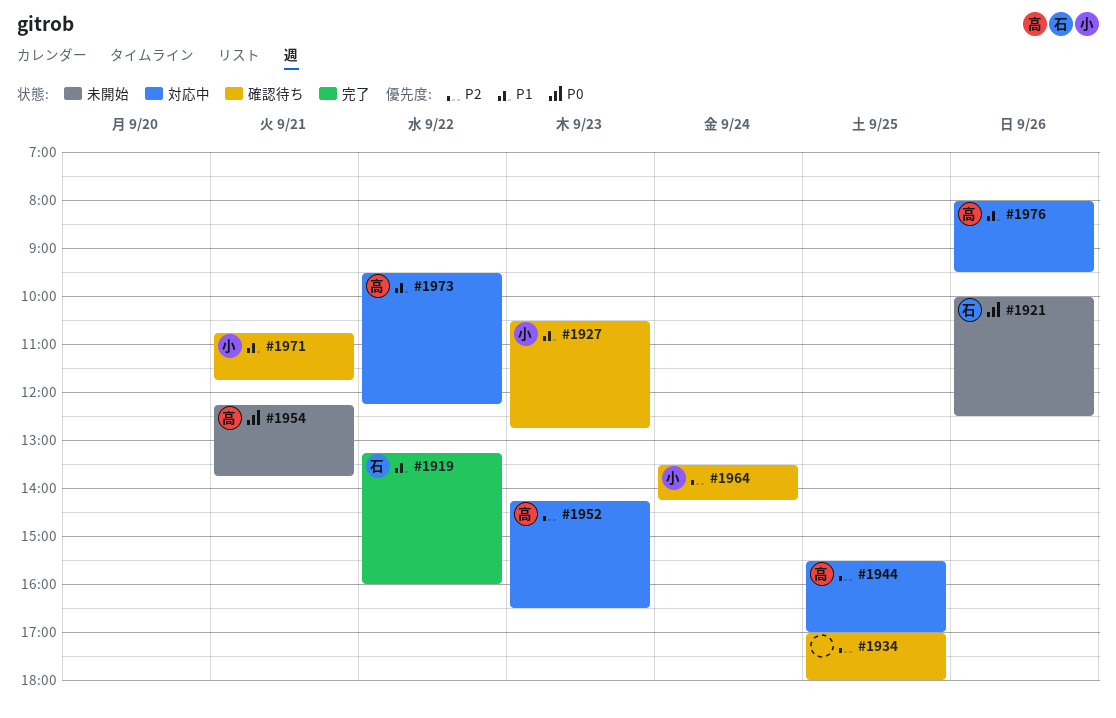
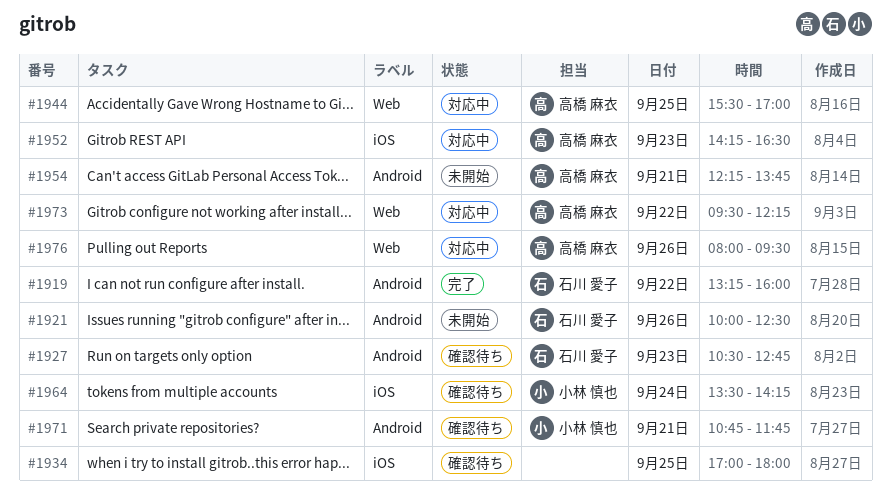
#1927, owner: 小林 慎也 -> 石川 愛子

